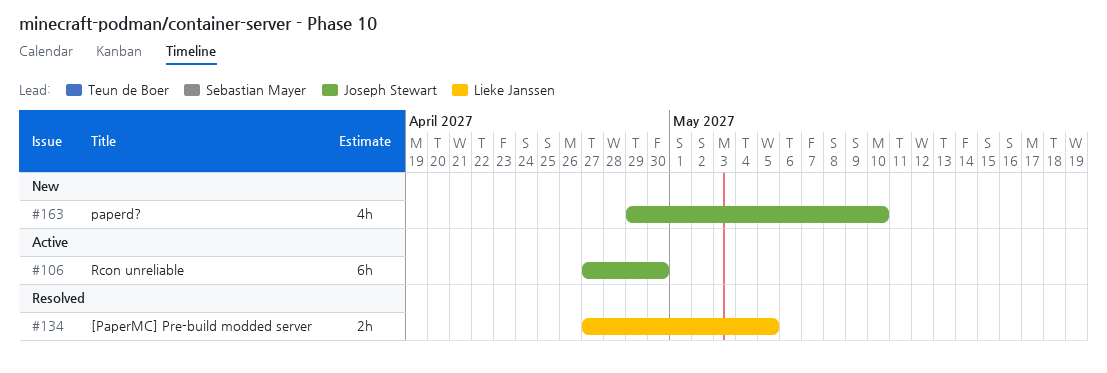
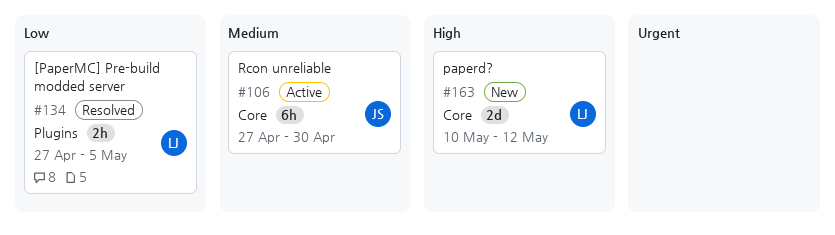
#163, owner: Joseph Stewart -> Lieke Janssen
#163, estimate: 4h -> 2d
#163, start: Apr 29 -> May 10
#163, due: May 10 -> May 12

